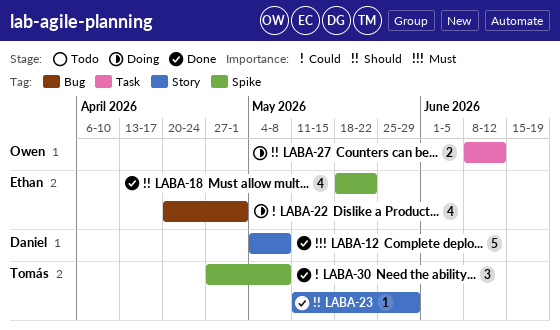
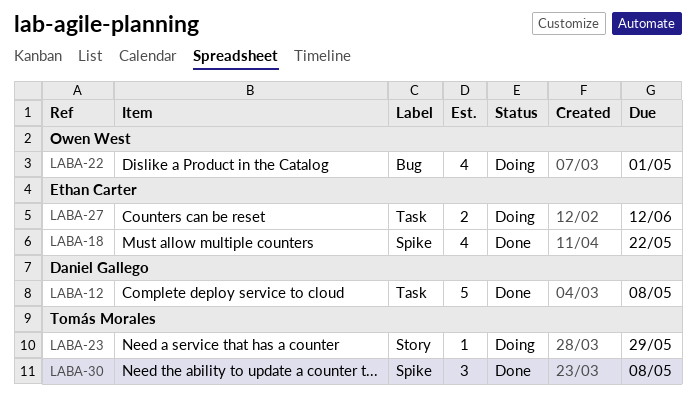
LABA-12, label: Story -> Task
LABA-22, owner: Ethan Carter -> Owen West
LABA-23, status: Done -> Doing
LABA-27, owner: Owen West -> Ethan Carter

